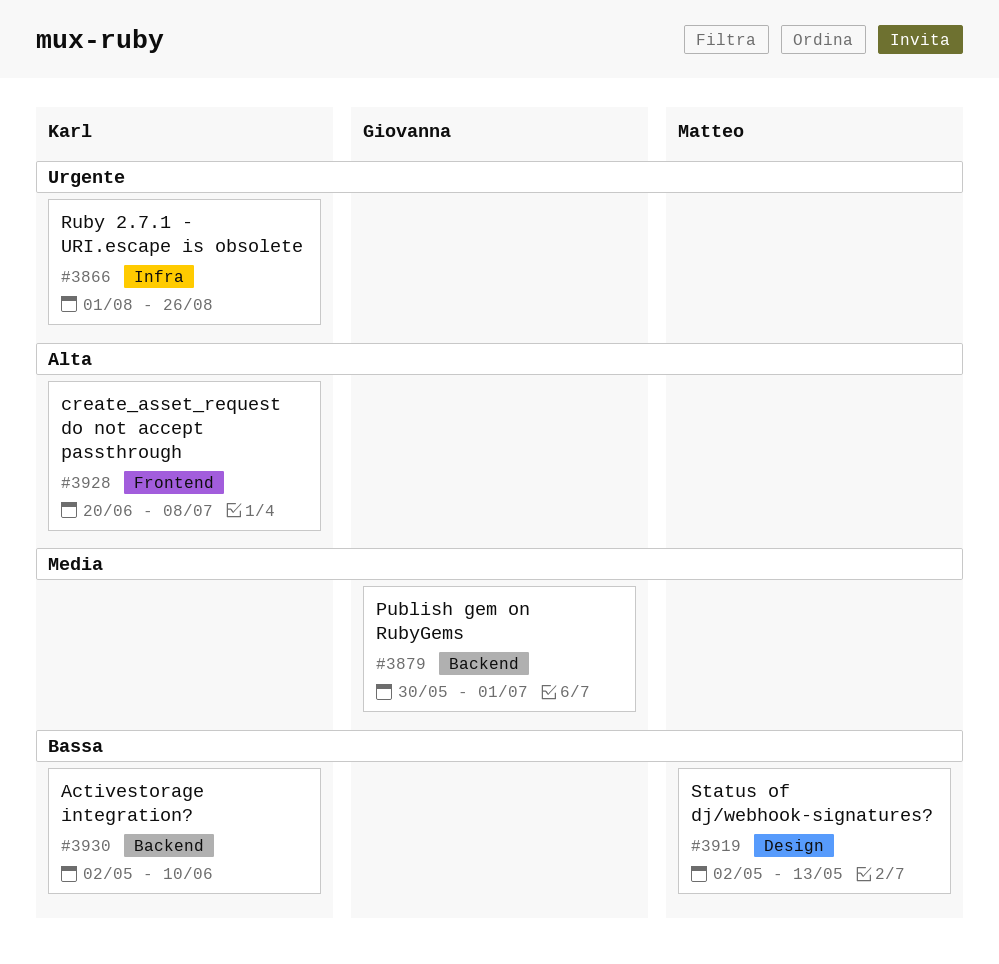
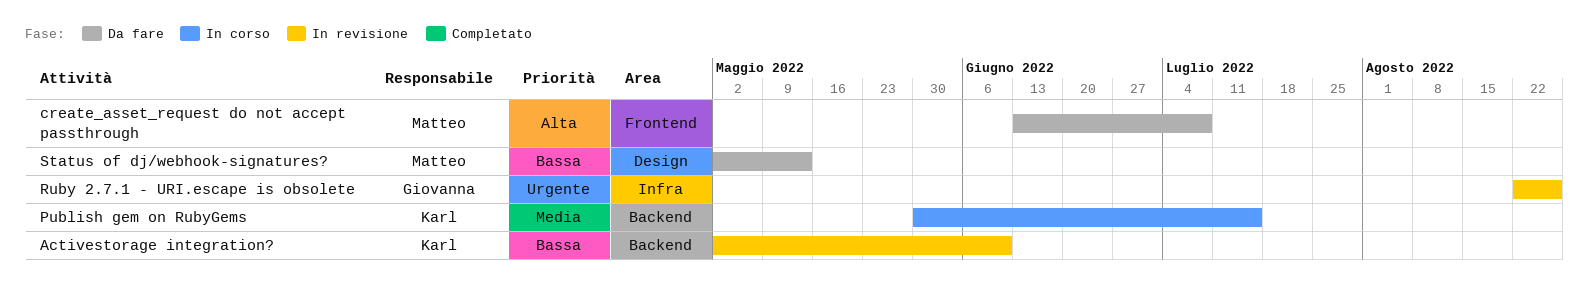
create_asset_request do not accept passthrough, owner: Karl -> Matteo
create_asset_request do not accept passthrough, start: Jun 20 -> Jun 13
Publish gem on RubyGems, owner: Giovanna -> Karl
Publish gem on RubyGems, due: Jul 1 -> Jul 15
Ruby 2.7.1 - URI.escape is obsolete, owner: Karl -> Giovanna
Ruby 2.7.1 - URI.escape is obsolete, start: Aug 1 -> Aug 22

